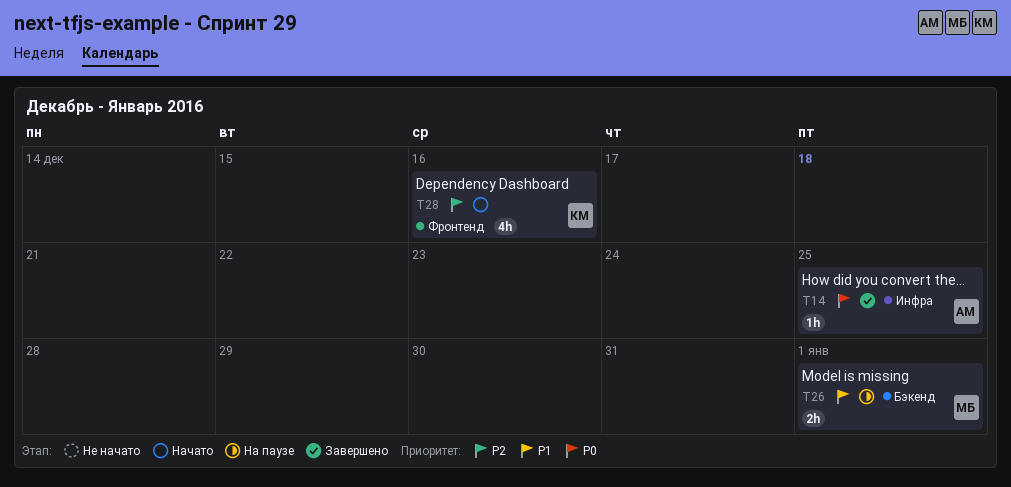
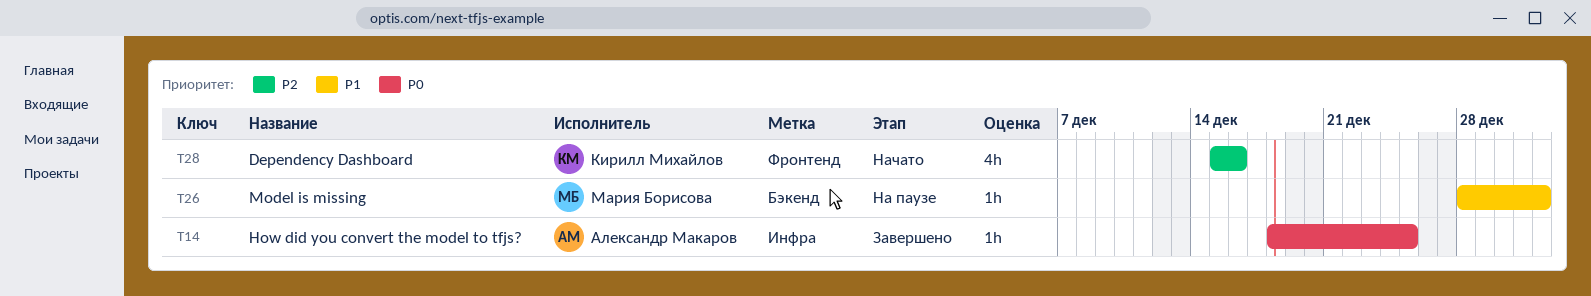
T26, estimate: 2h -> 1h

